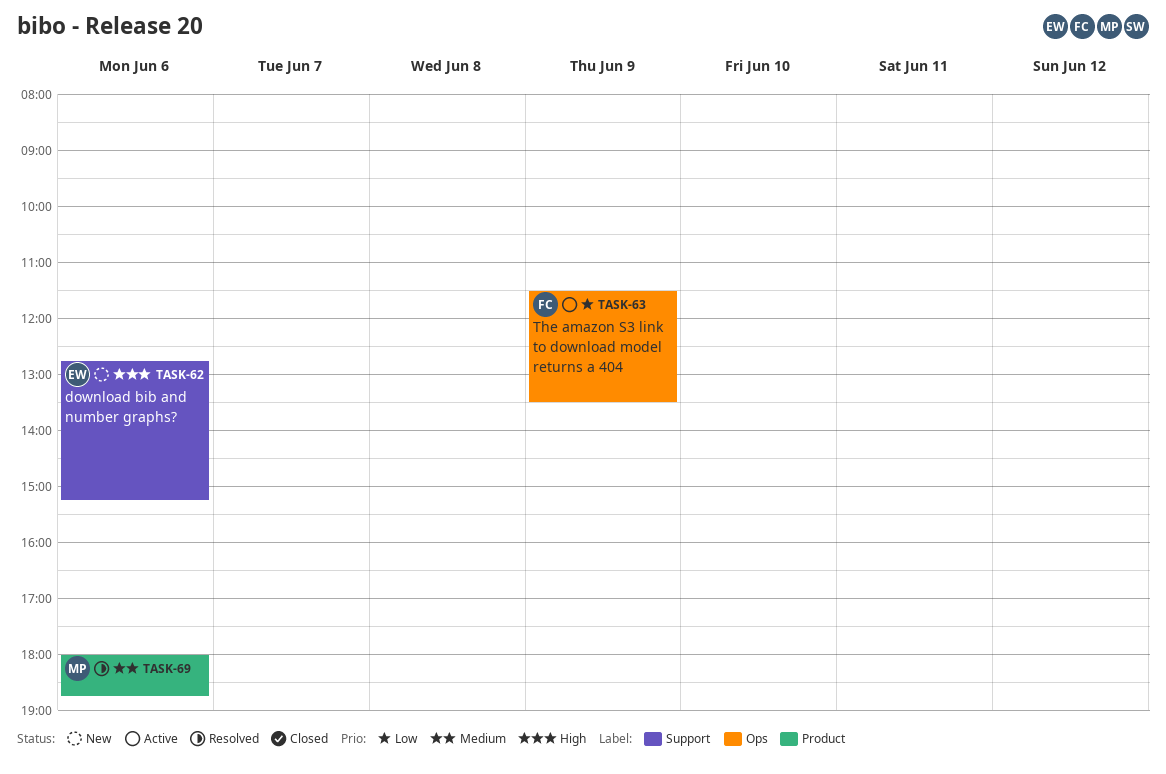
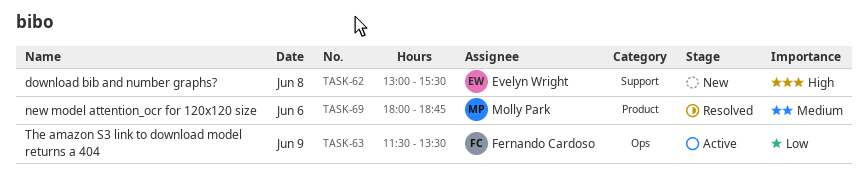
TASK-62, day: Jun 6 -> Jun 8
TASK-62, begins: 12:45 -> 13:00
TASK-62, ends: 15:15 -> 15:30

